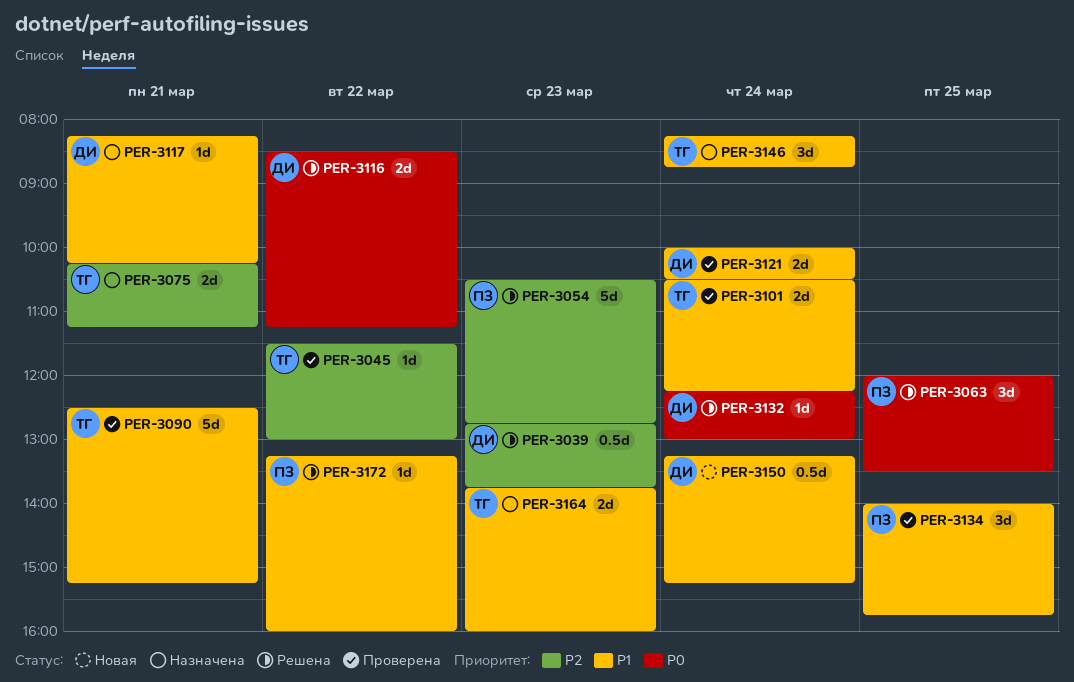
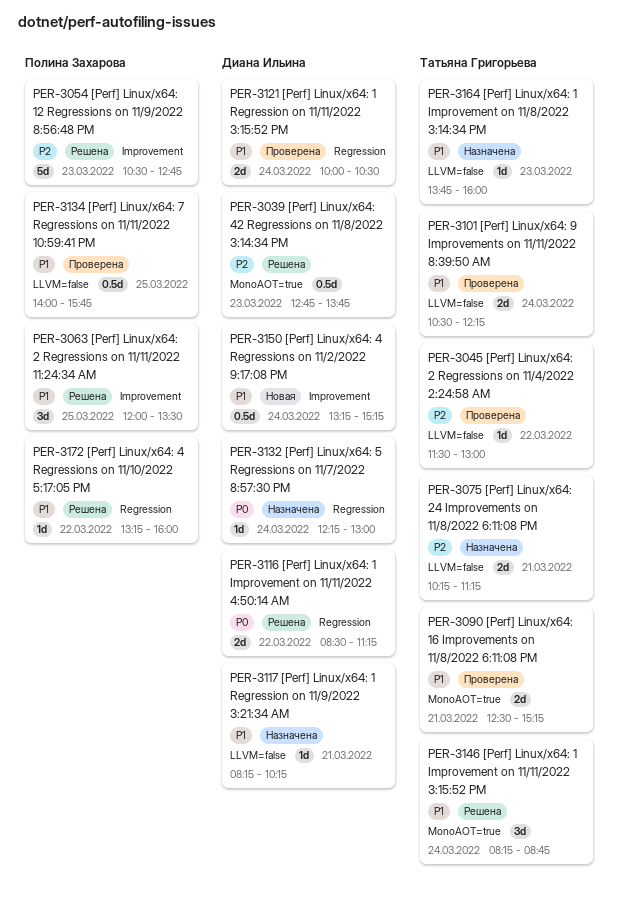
PER-3063, priority: P0 -> P1
PER-3090, estimate: 5d -> 2d
PER-3132, status: Решена -> Назначена
PER-3134, estimate: 3d -> 0.5d
PER-3146, status: Назначена -> Решена
PER-3164, estimate: 2d -> 1d

